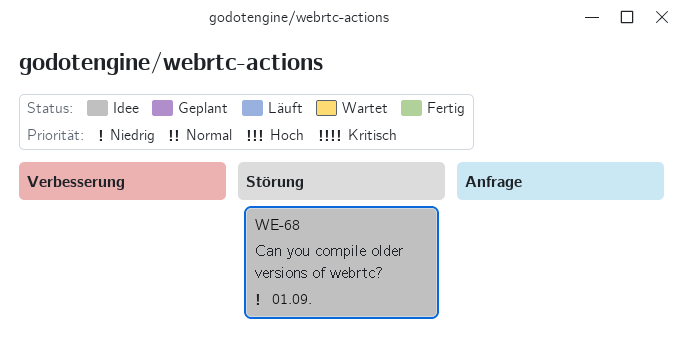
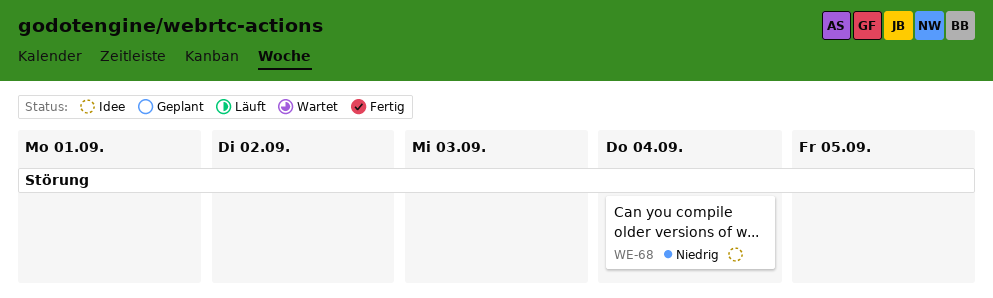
WE-68, due: Sep 1 -> Sep 4

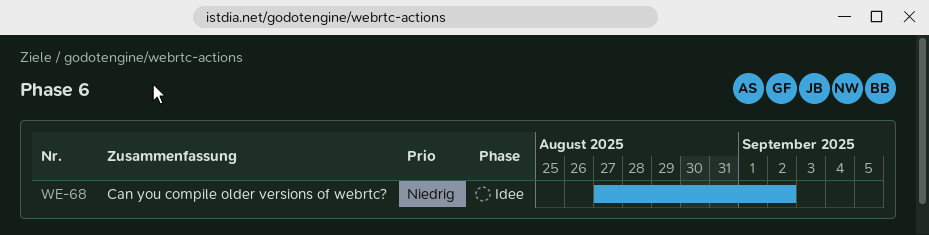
WE-68, due: Sep 4 -> Sep 2

